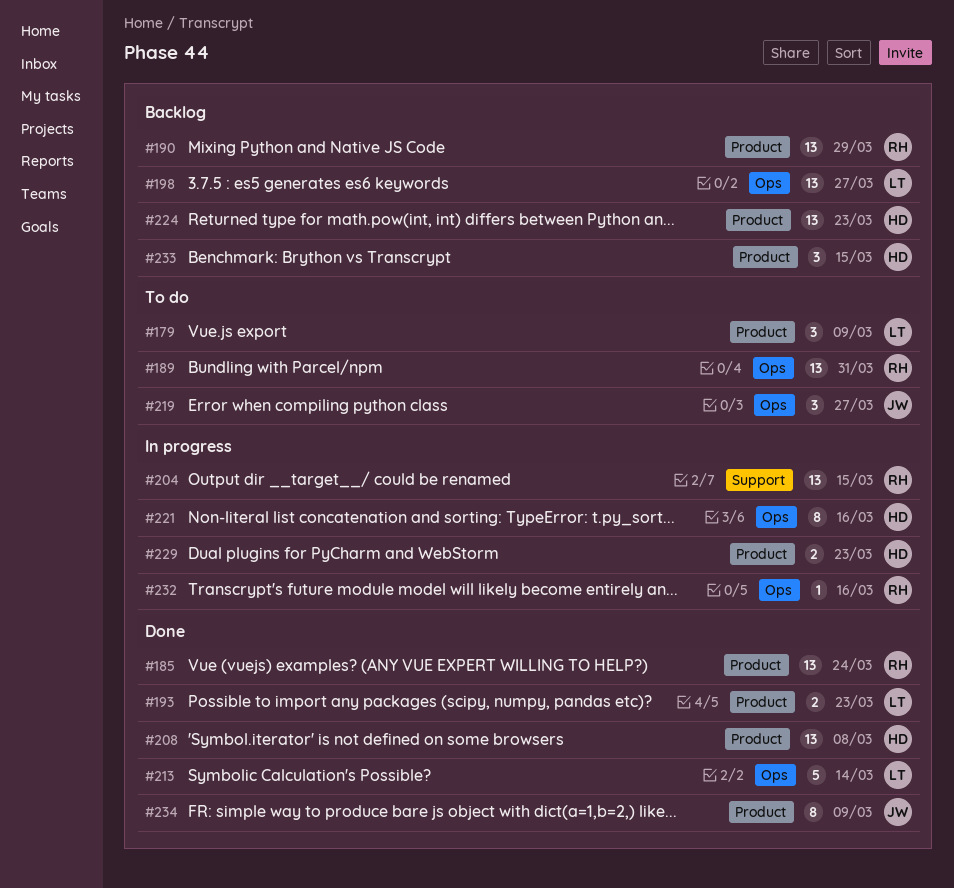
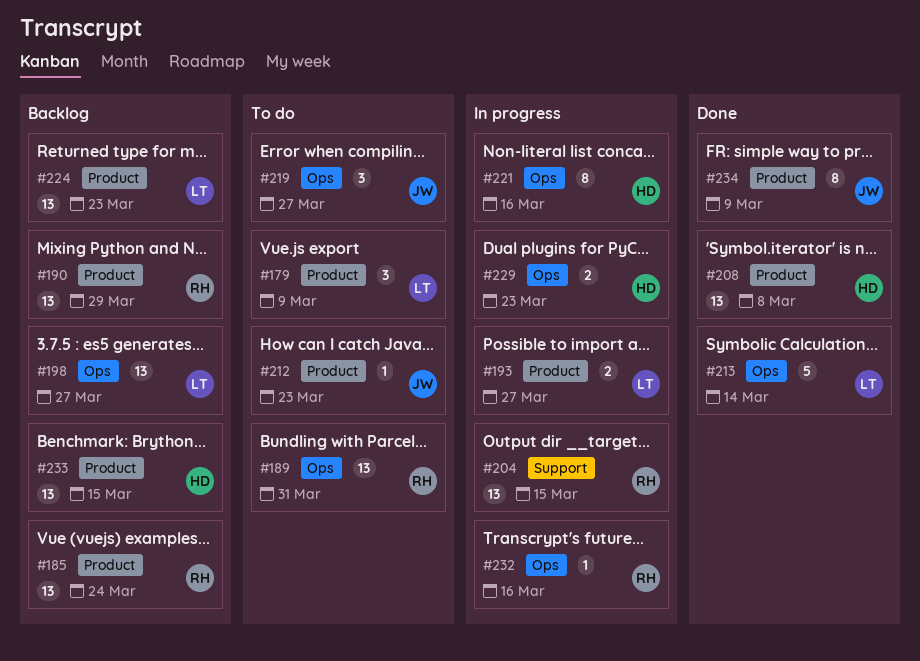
#185, status: Done -> Backlog
#193, status: Done -> In progress
#193, due: Mar 23 -> Mar 27
#212: none -> present
#224, owner: HD -> LT
#229, label: Product -> Ops
#233, estimate: 3 -> 13

